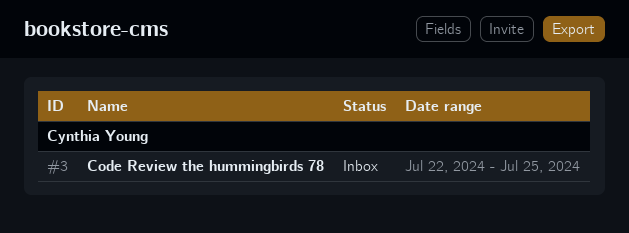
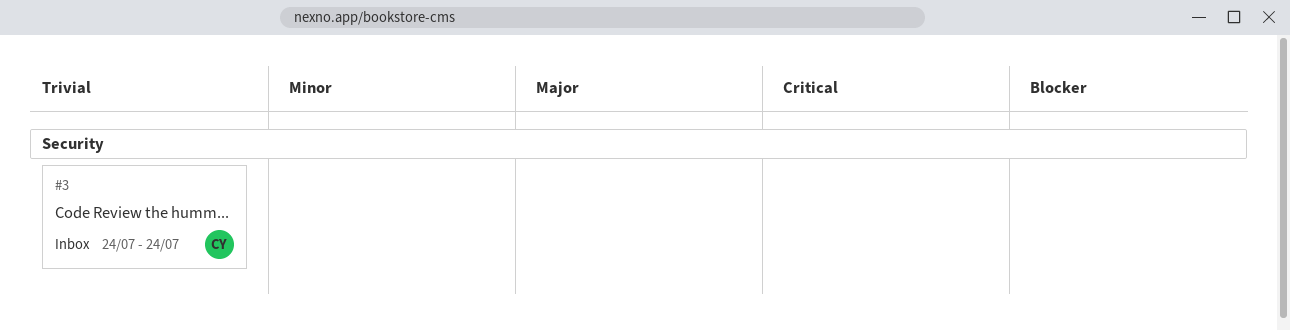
#3, start: Jul 22 -> Jul 24
#3, due: Jul 25 -> Jul 24

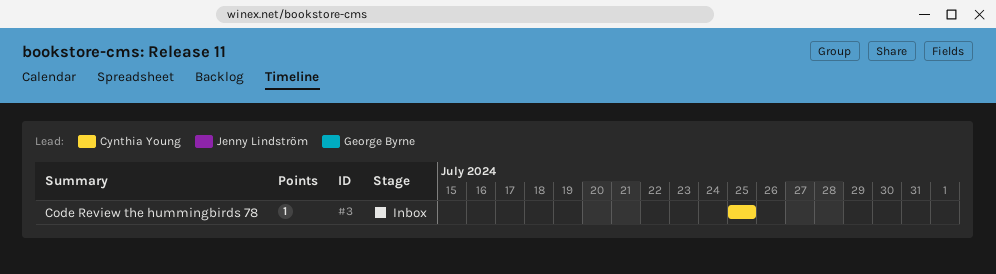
#3, start: Jul 24 -> Jul 25
#3, due: Jul 24 -> Jul 25

